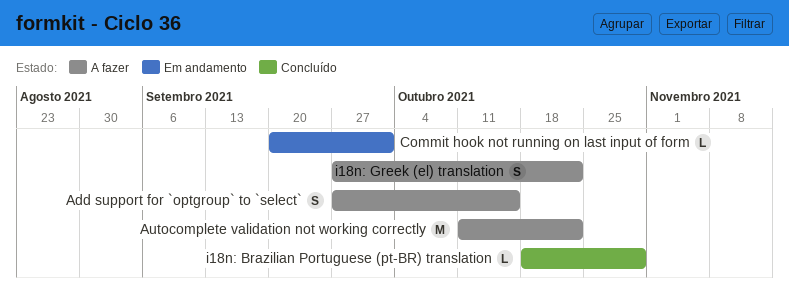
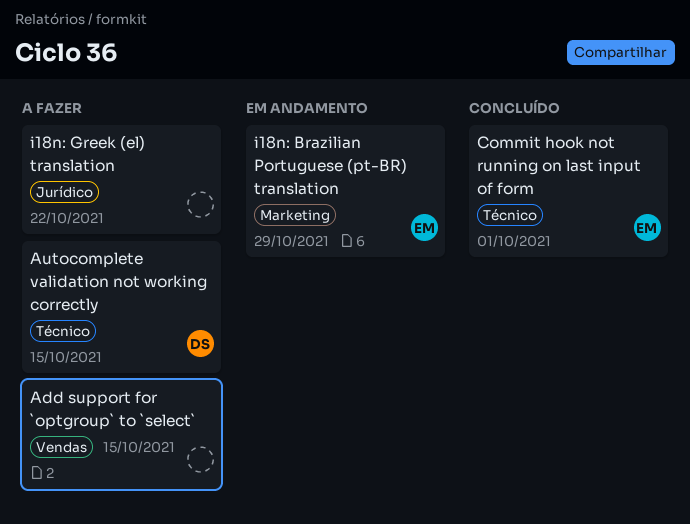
Autocomplete validation not working correctly, due: Oct 22 -> Oct 15
Commit hook not running on last input of form, status: Em andamento -> Concluído
i18n: Brazilian Portuguese (pt-BR) translation, status: Concluído -> Em andamento

